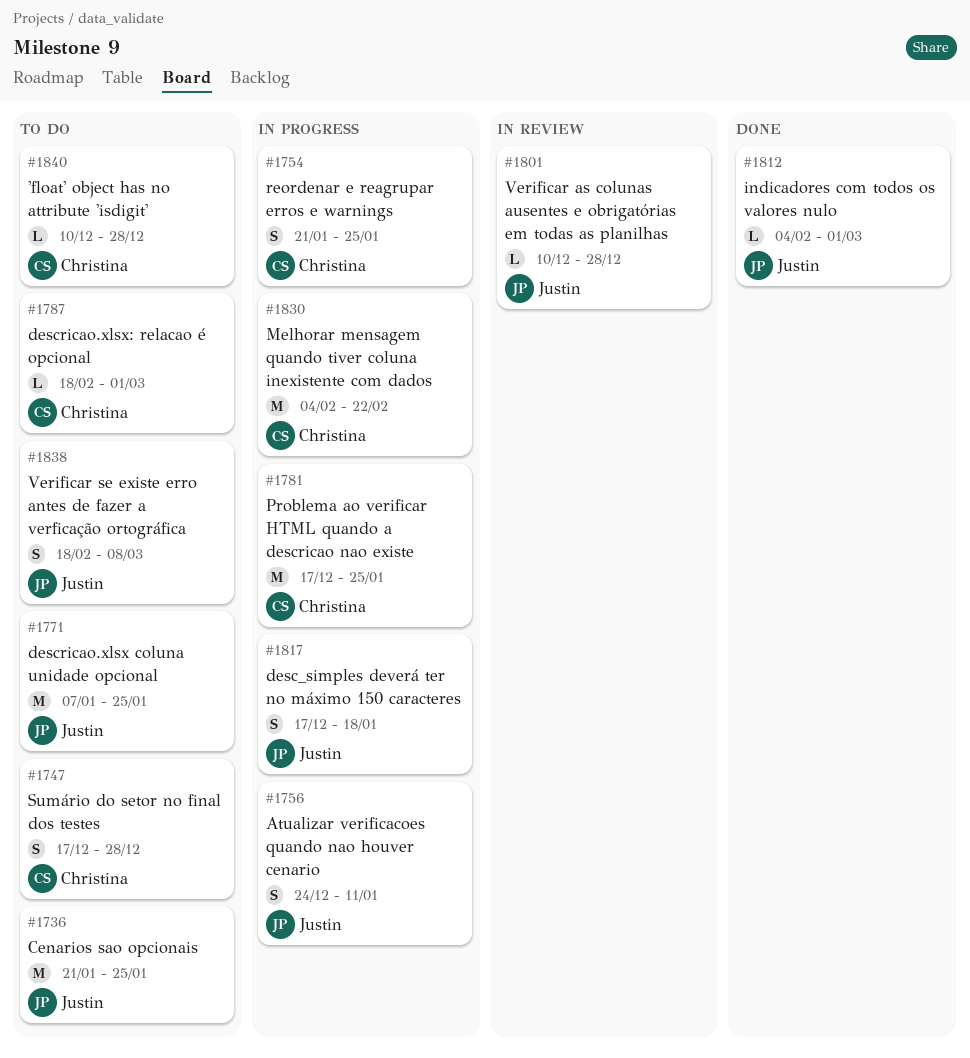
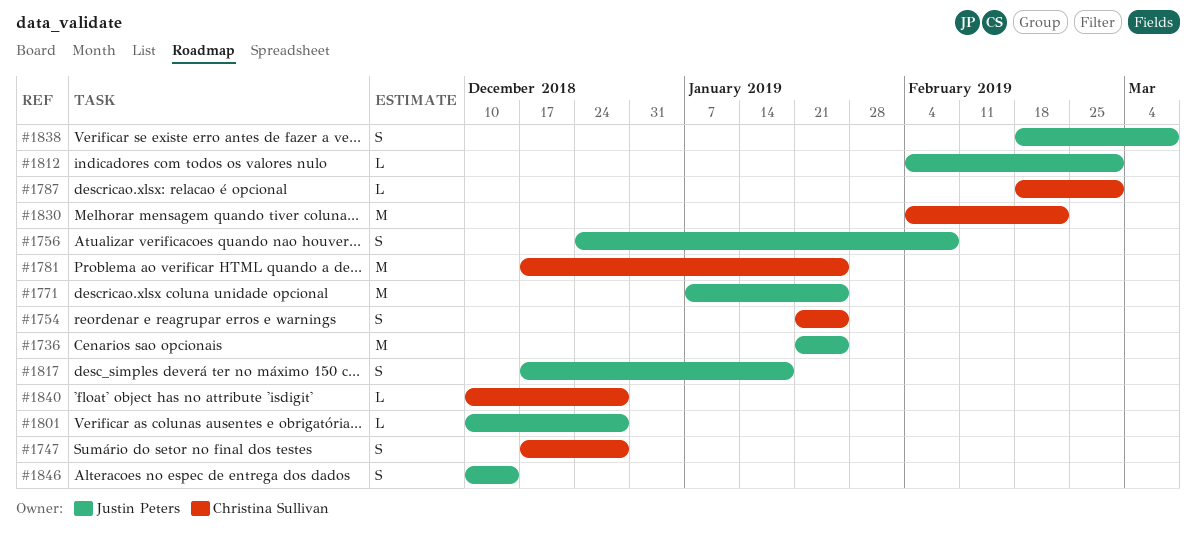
#1756, due: Jan 11 -> Feb 8
#1846: none -> present

